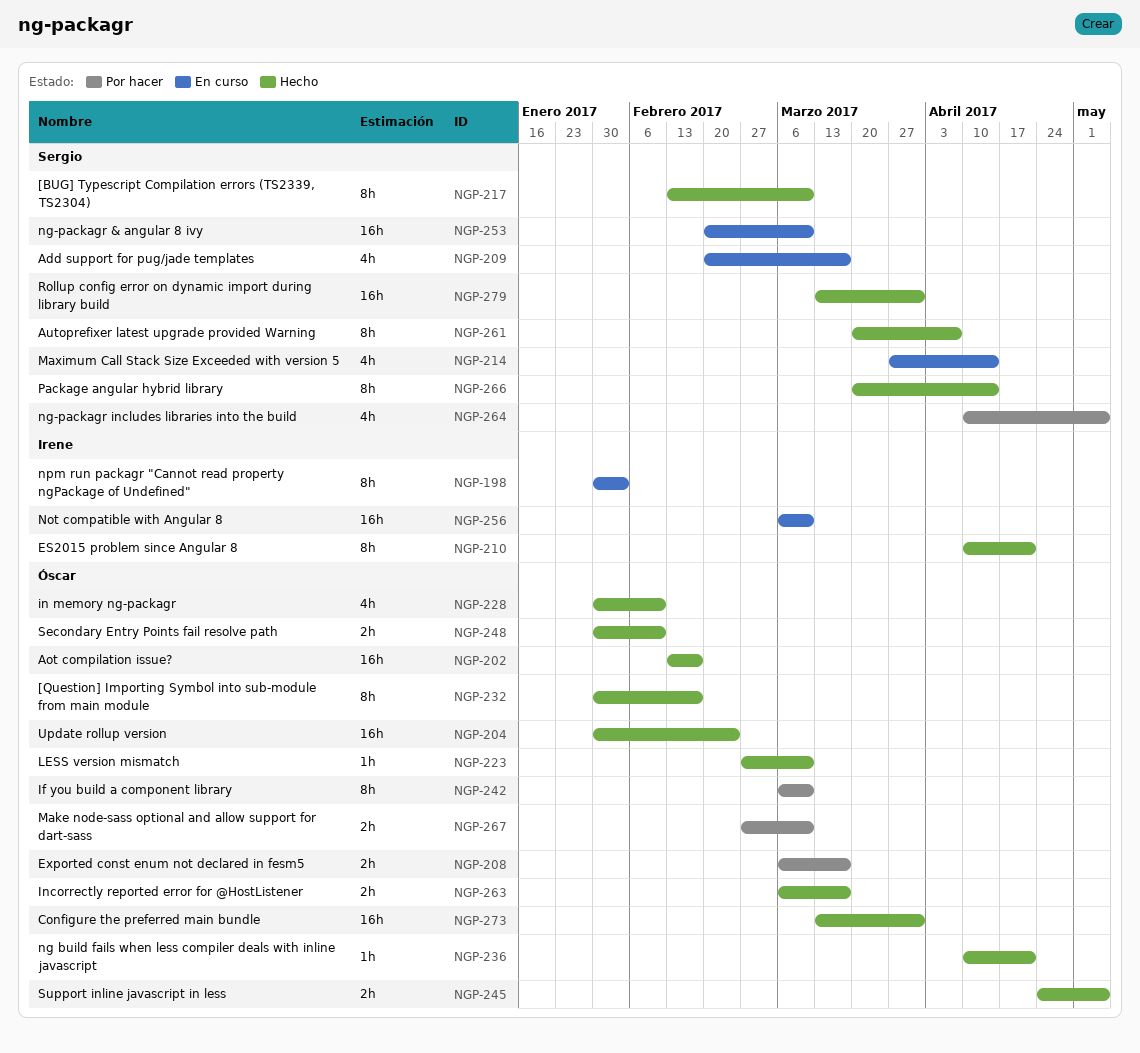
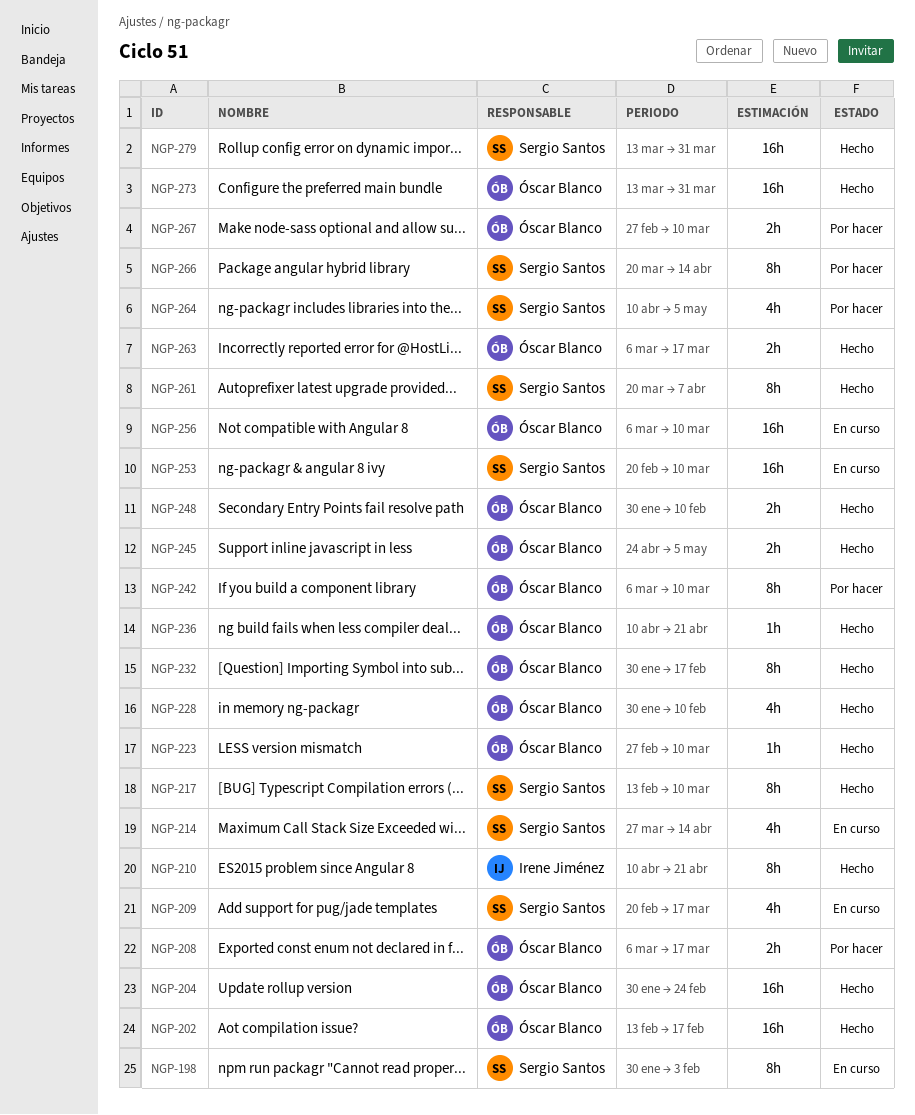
NGP-198, owner: Irene Jiménez -> Sergio Santos
NGP-256, owner: Irene Jiménez -> Óscar Blanco
NGP-266, status: Hecho -> Por hacer

